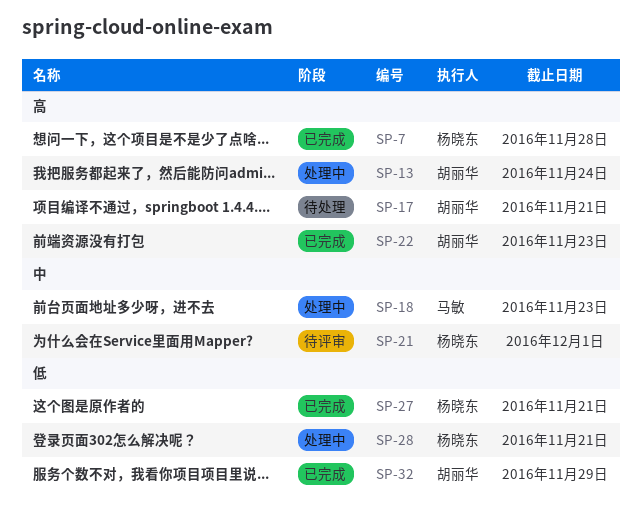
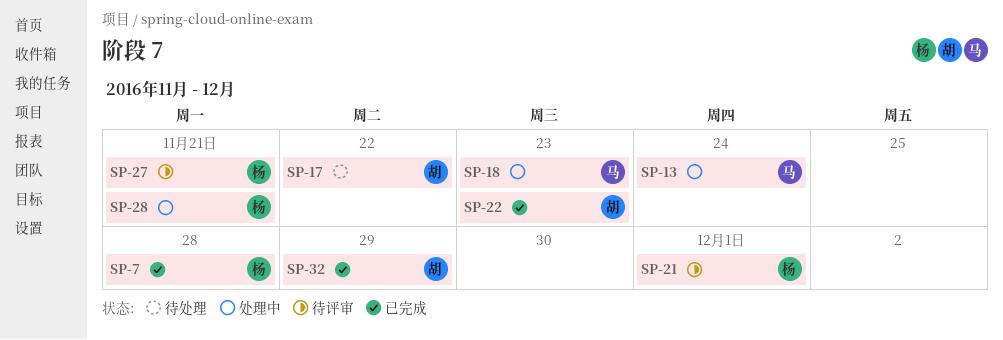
SP-13, owner: 胡丽华 -> 马敏
SP-17, due: Nov 21 -> Nov 22
SP-27, status: 已完成 -> 待评审

